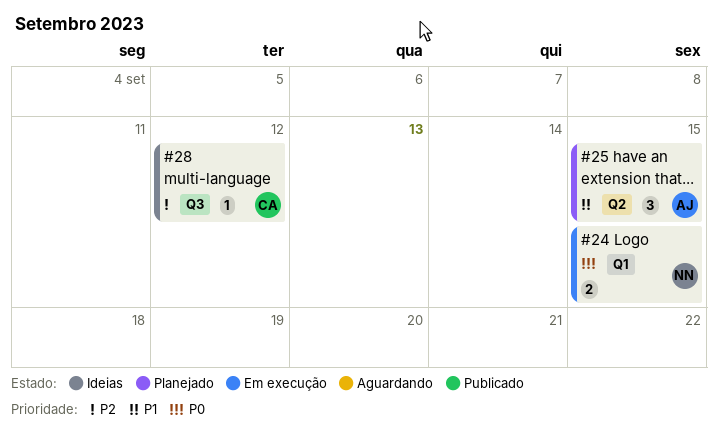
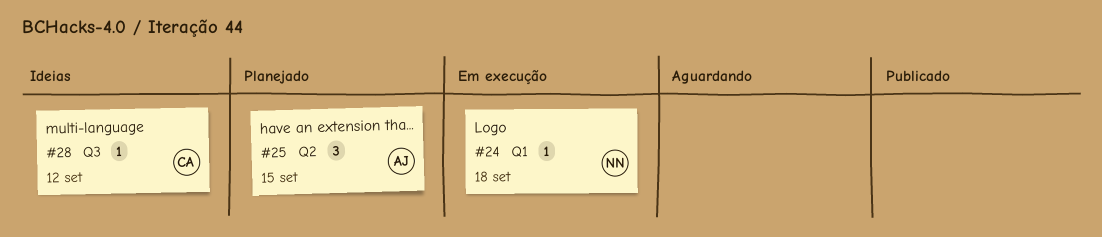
#24, estimate: 2 -> 1
#24, due: Sep 15 -> Sep 18

